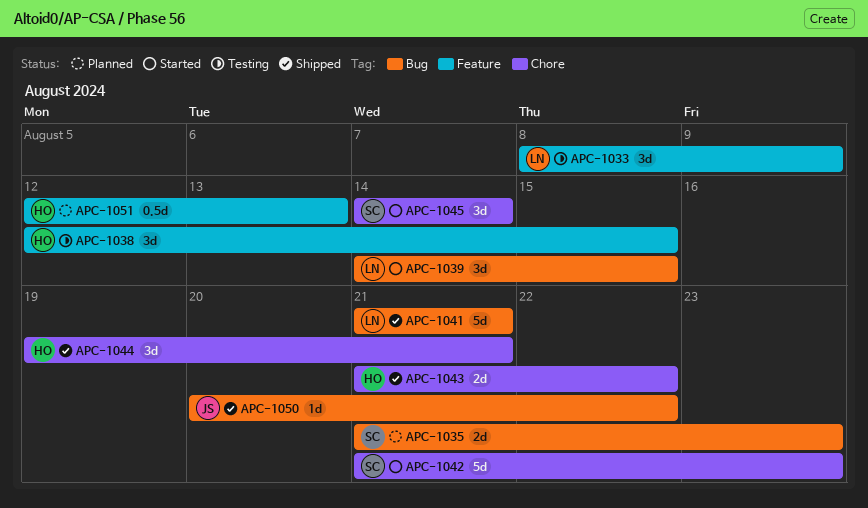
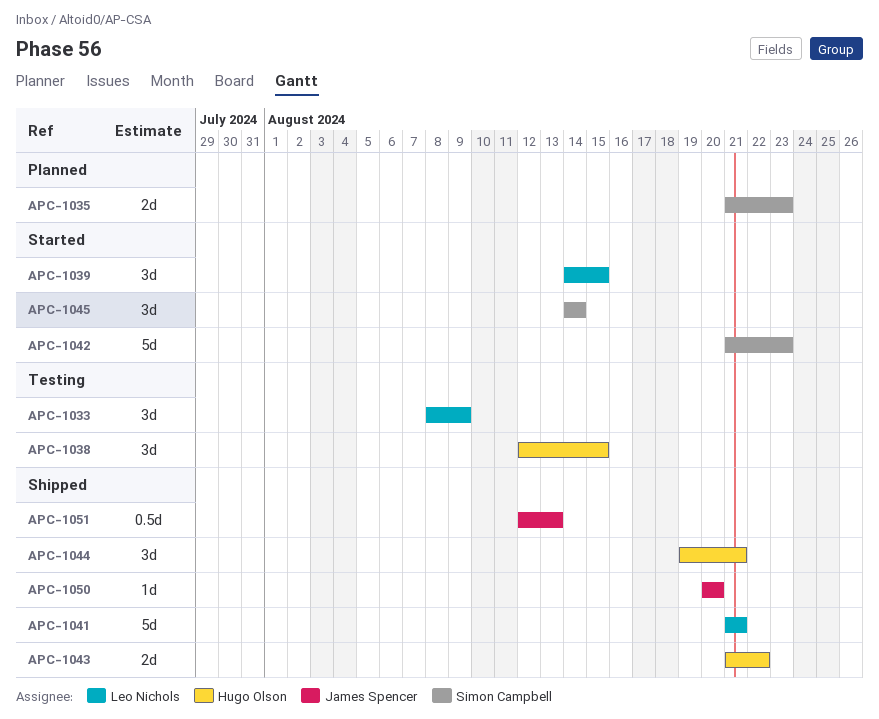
APC-1050, due: Aug 22 -> Aug 20
APC-1051, status: Planned -> Shipped
APC-1051, owner: Hugo Olson -> James Spencer

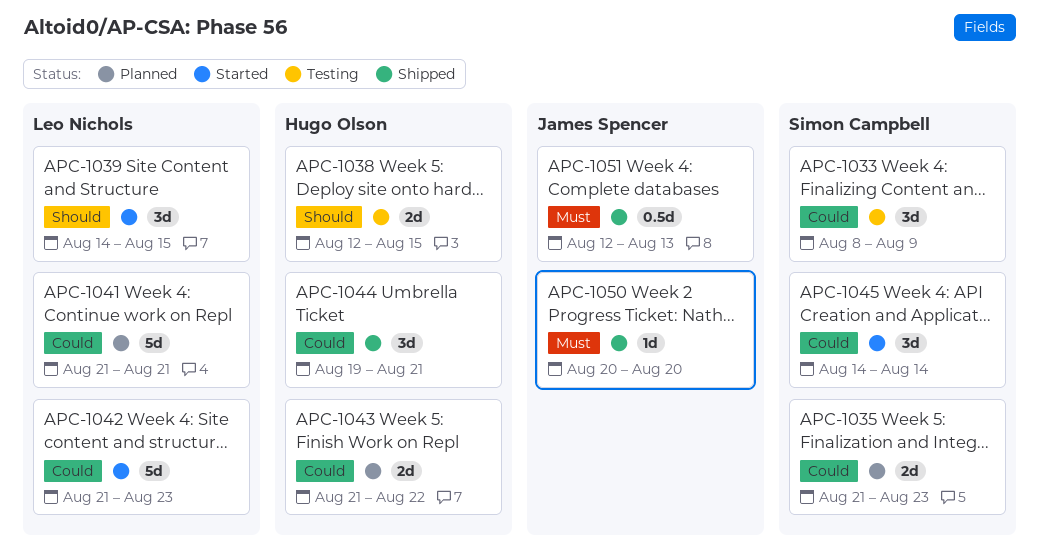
APC-1033, owner: Leo Nichols -> Simon Campbell
APC-1038, estimate: 3d -> 2d
APC-1041, status: Shipped -> Planned
APC-1042, owner: Simon Campbell -> Leo Nichols
APC-1043, status: Shipped -> Planned

